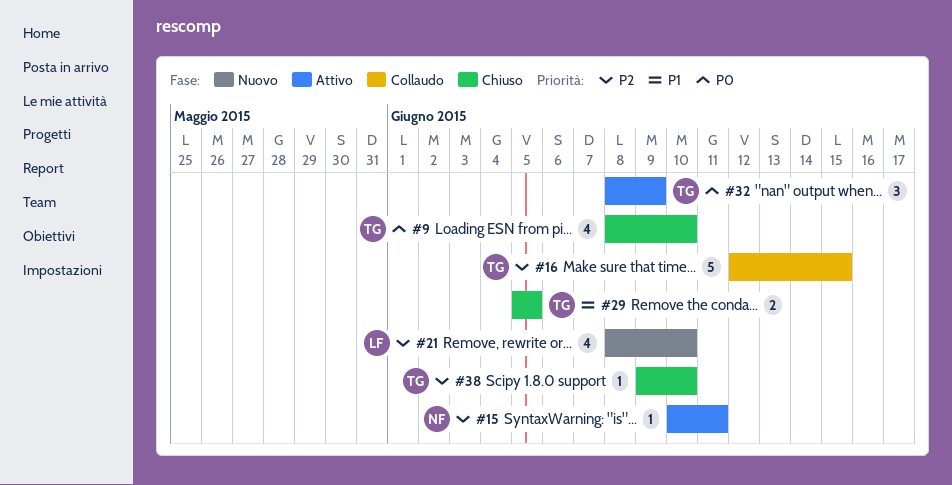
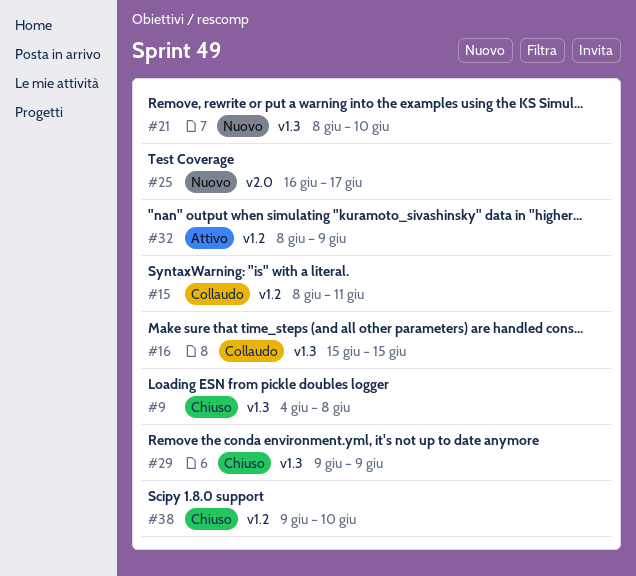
#9, start: Jun 8 -> Jun 4
#9, due: Jun 10 -> Jun 8
#15, status: Attivo -> Collaudo
#15, start: Jun 10 -> Jun 8
#16, start: Jun 12 -> Jun 15
#25: none -> present
#29, start: Jun 5 -> Jun 9
#29, due: Jun 5 -> Jun 9

